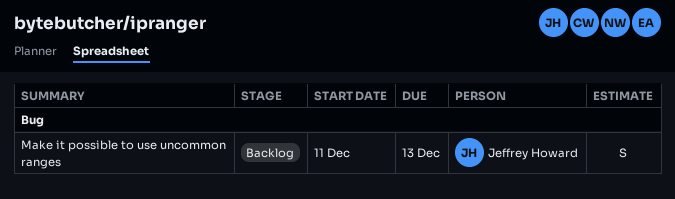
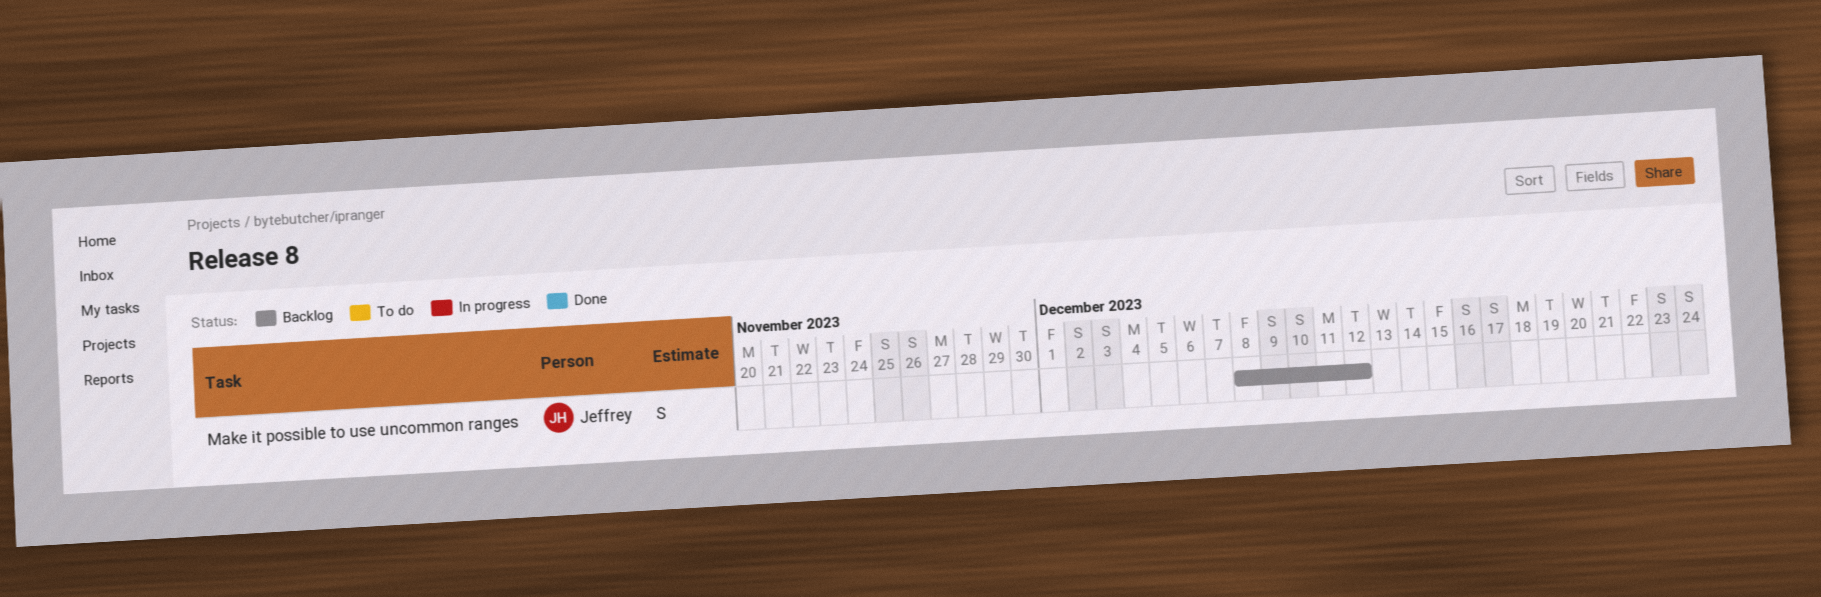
Make it possible to use uncommon ranges, start: Dec 11 -> Dec 8
Make it possible to use uncommon ranges, due: Dec 13 -> Dec 12

